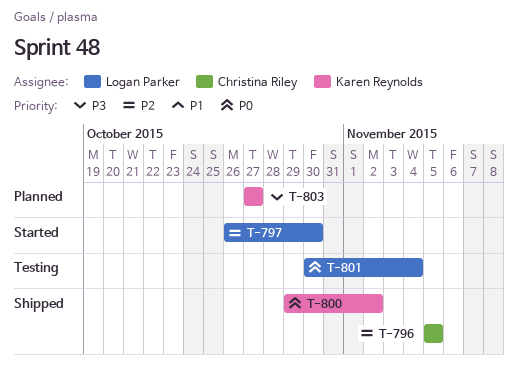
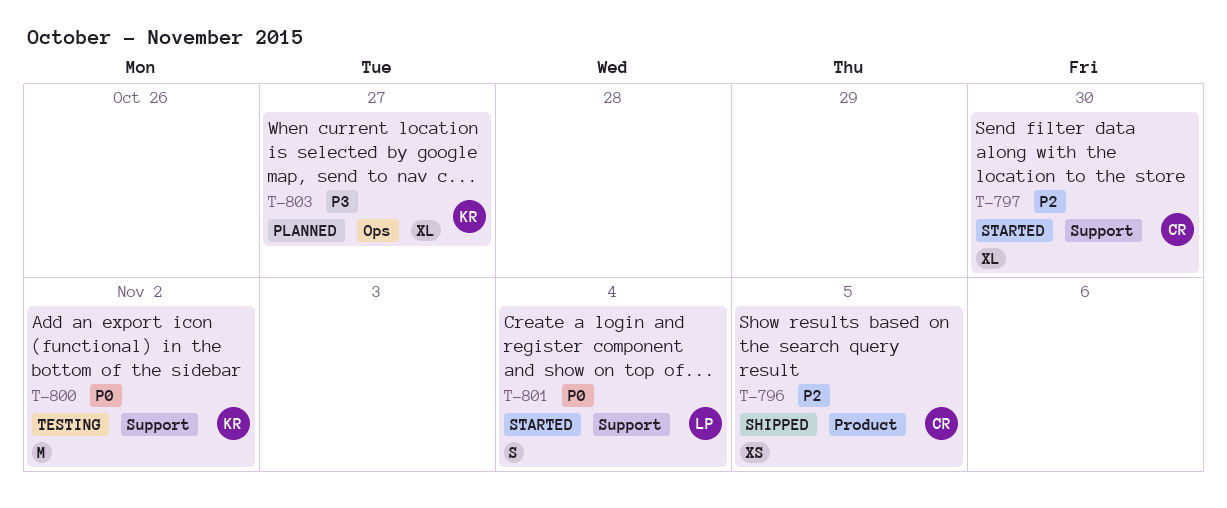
T-797, owner: Logan Parker -> Christina Riley
T-800, status: Shipped -> Testing
T-801, status: Testing -> Started

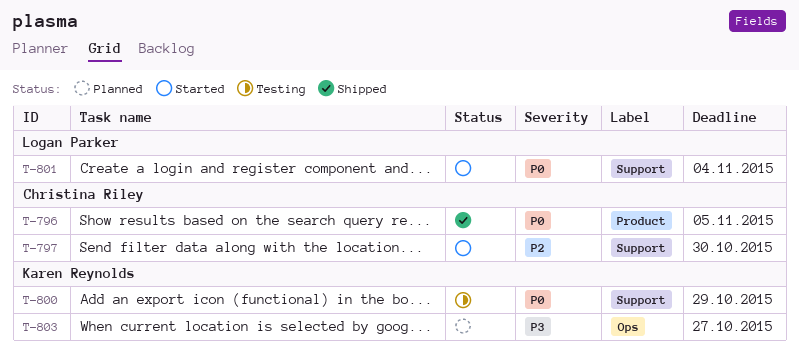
T-796, priority: P2 -> P0
T-800, due: Nov 2 -> Oct 29

